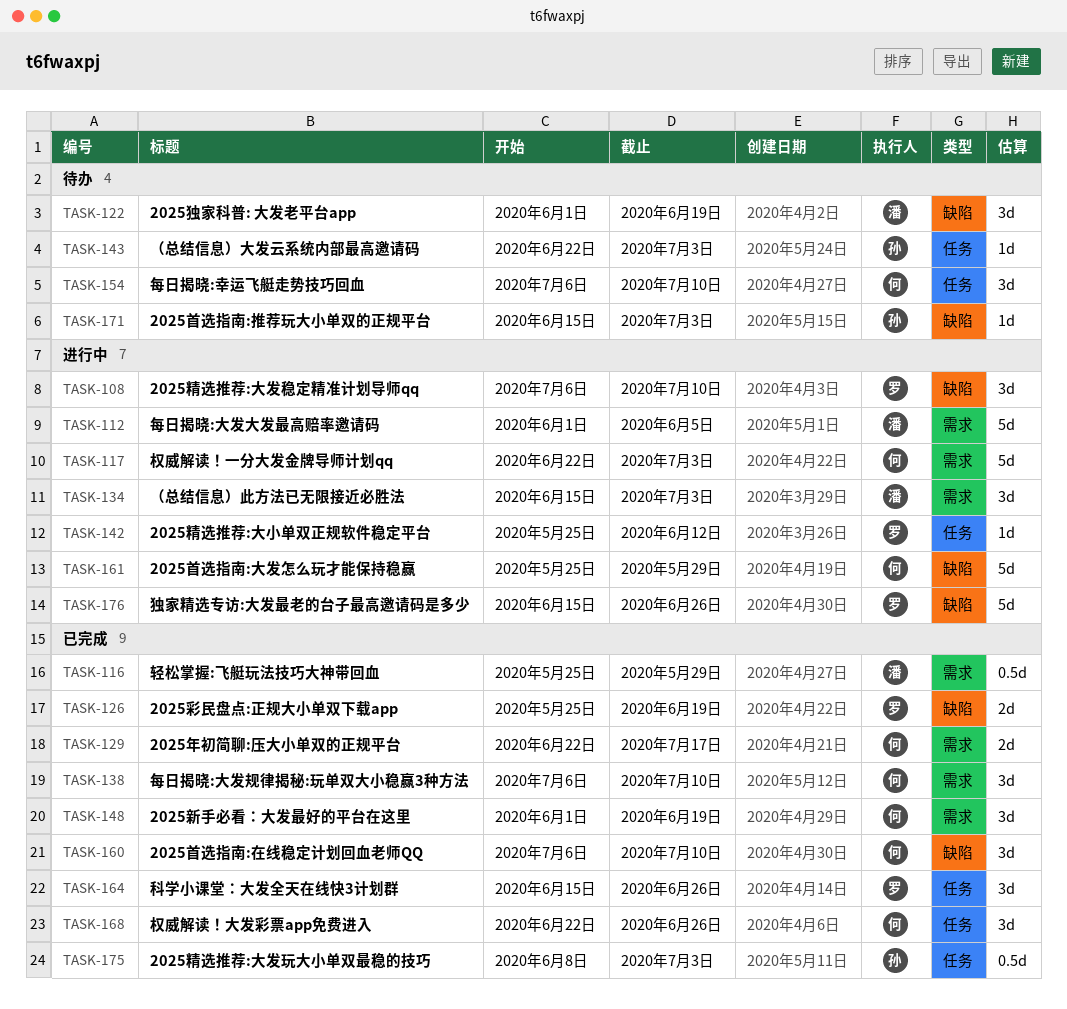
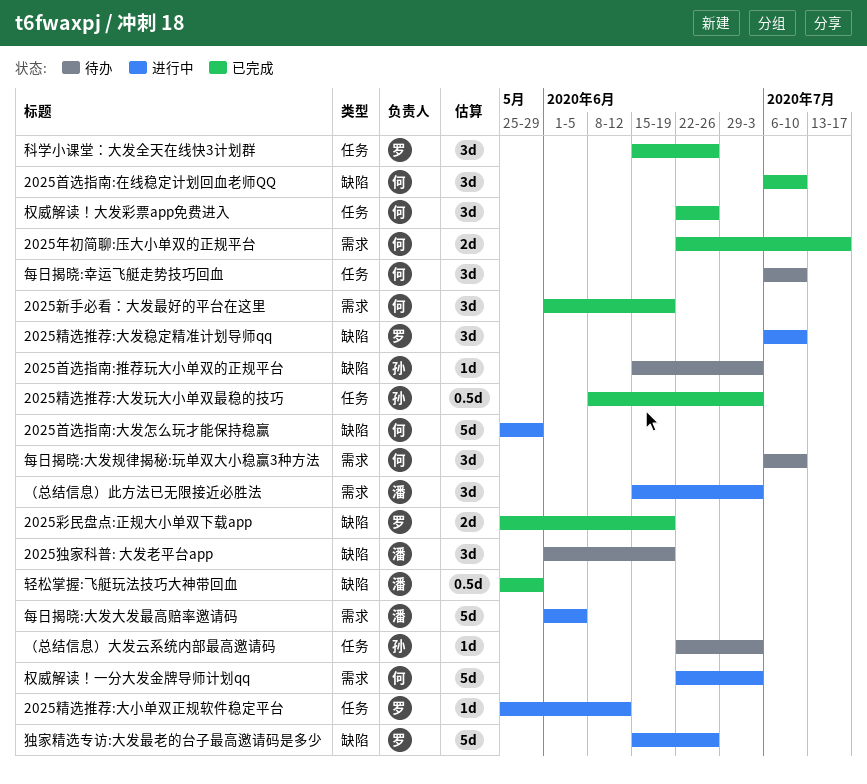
每日揭晓:大发规律揭秘:玩单双大小稳赢3种方法, status: 已完成 -> 待办
轻松掌握:飞艇玩法技巧大神带回血, label: 需求 -> 缺陷

